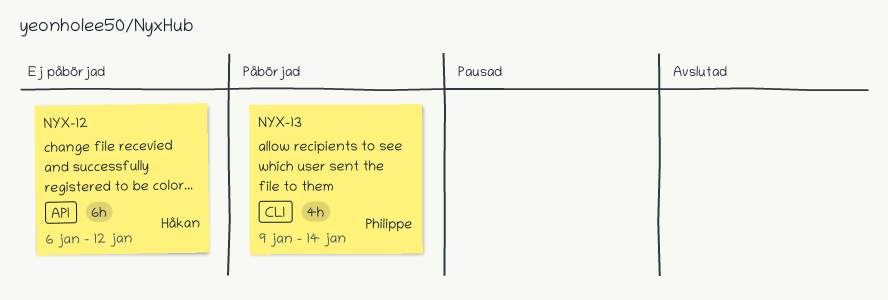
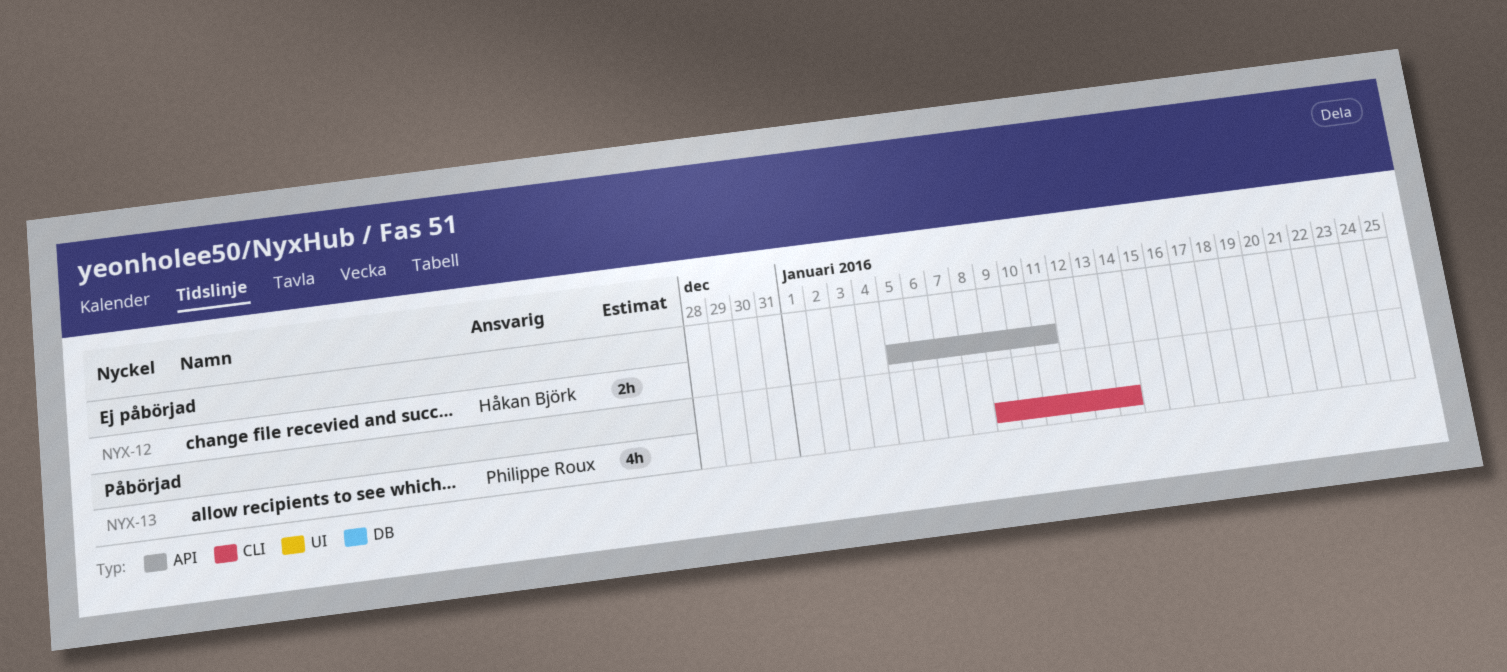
NYX-12, estimate: 6h -> 2h
NYX-12, start: Jan 6 -> Jan 5
NYX-12, due: Jan 12 -> Jan 11

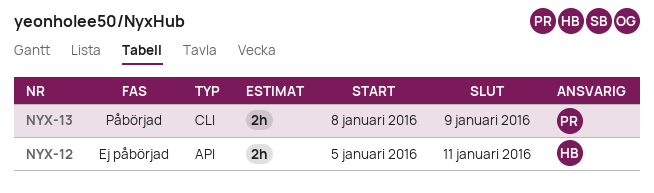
NYX-13, estimate: 4h -> 2h
NYX-13, start: Jan 9 -> Jan 8
NYX-13, due: Jan 14 -> Jan 9

